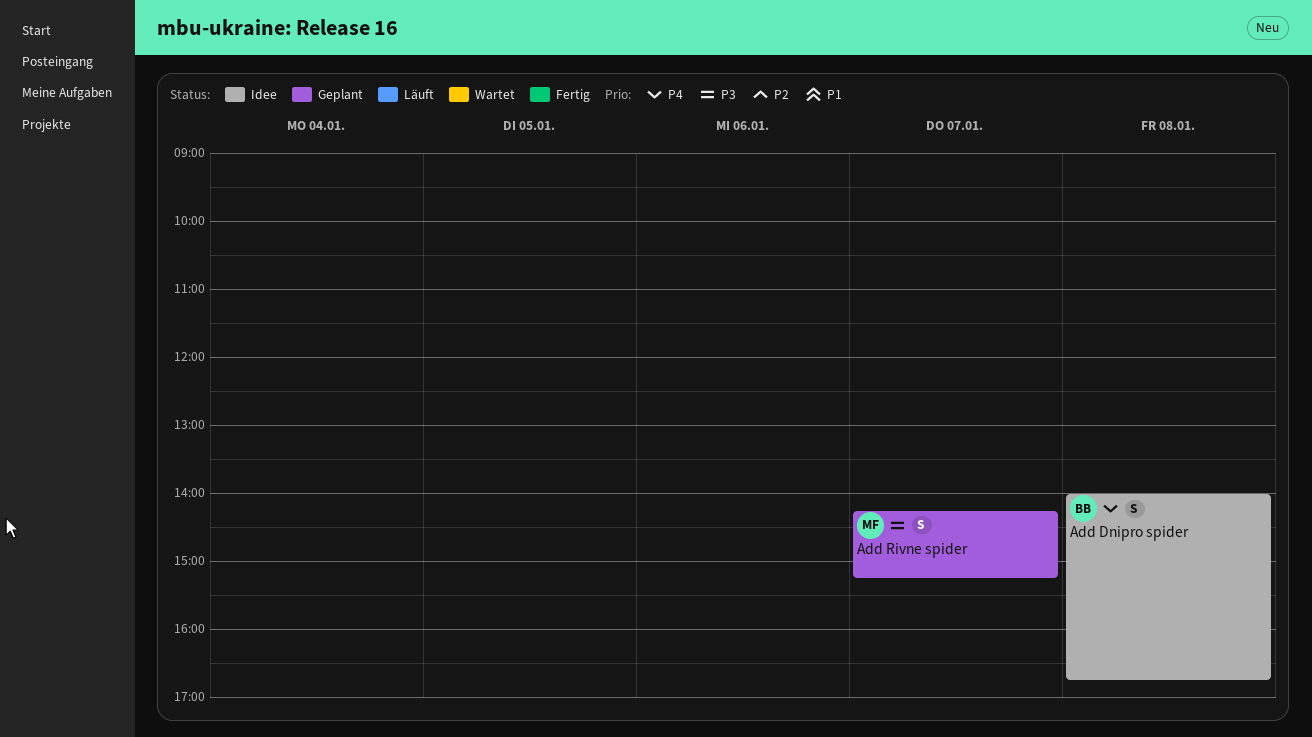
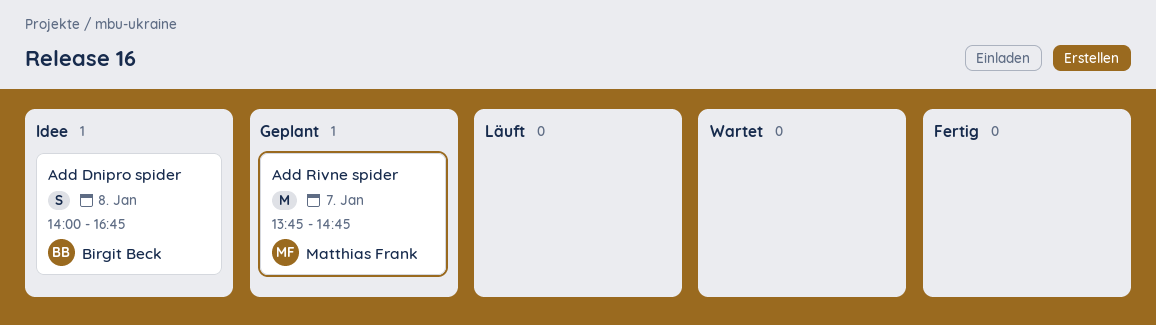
Add Rivne spider, estimate: S -> M
Add Rivne spider, begins: 14:15 -> 13:45
Add Rivne spider, ends: 15:15 -> 14:45

